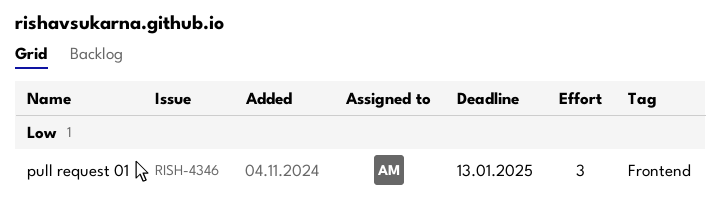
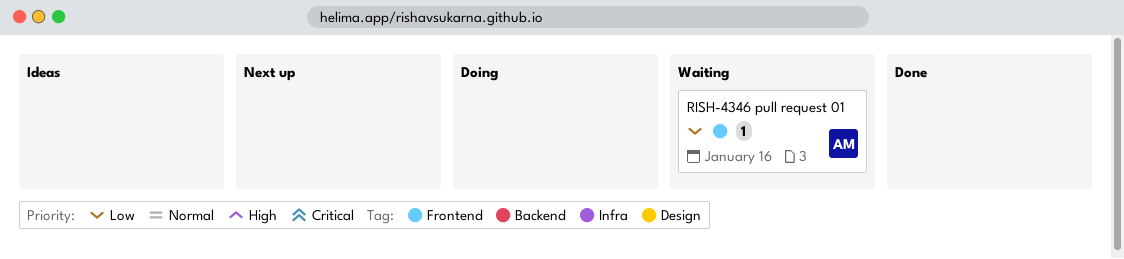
RISH-4346, estimate: 3 -> 1
RISH-4346, due: Jan 13 -> Jan 16

